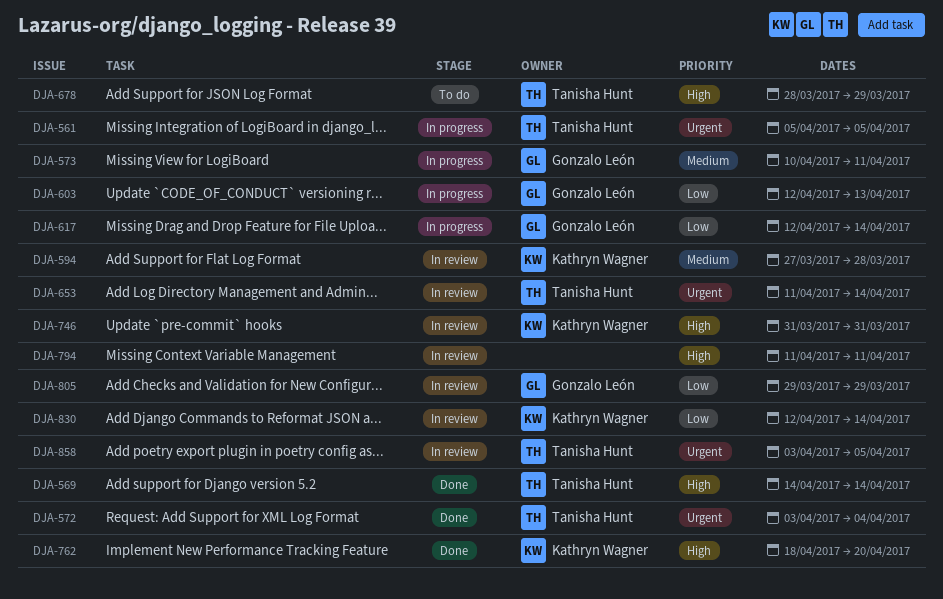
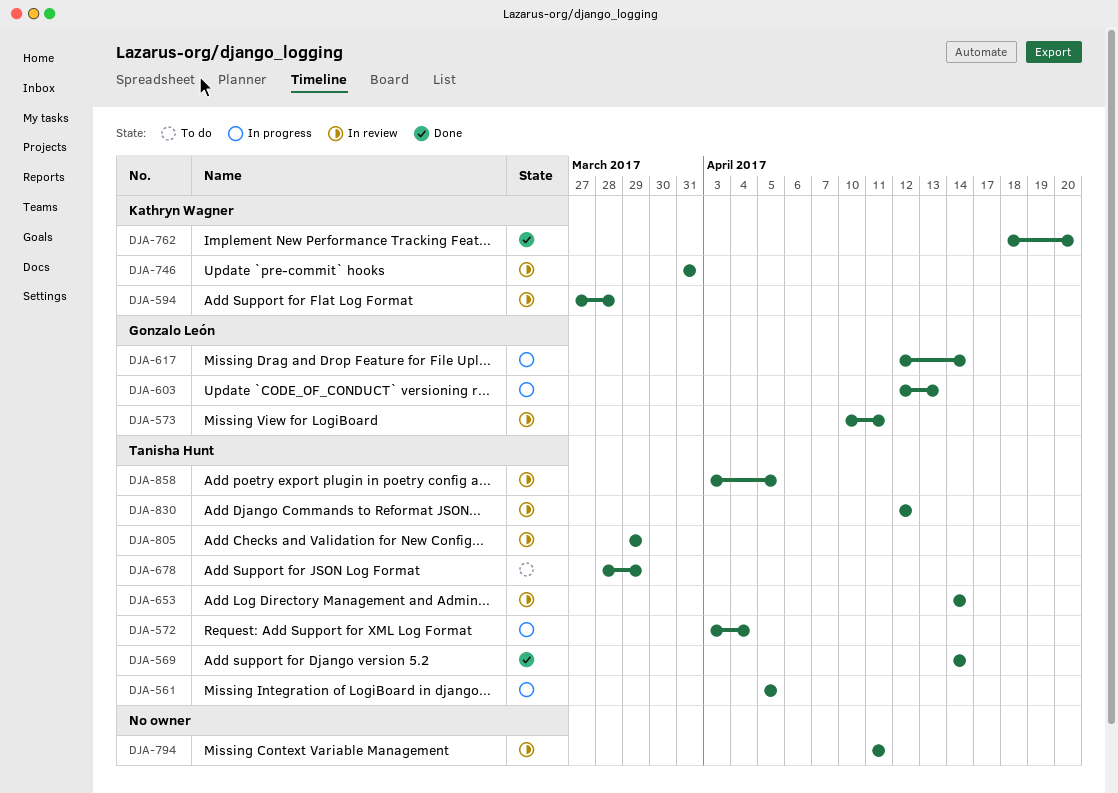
DJA-572, status: Done -> In progress
DJA-573, status: In progress -> In review
DJA-653, start: Apr 11 -> Apr 14
DJA-805, owner: Gonzalo León -> Tanisha Hunt
DJA-830, owner: Kathryn Wagner -> Tanisha Hunt
DJA-830, due: Apr 14 -> Apr 12

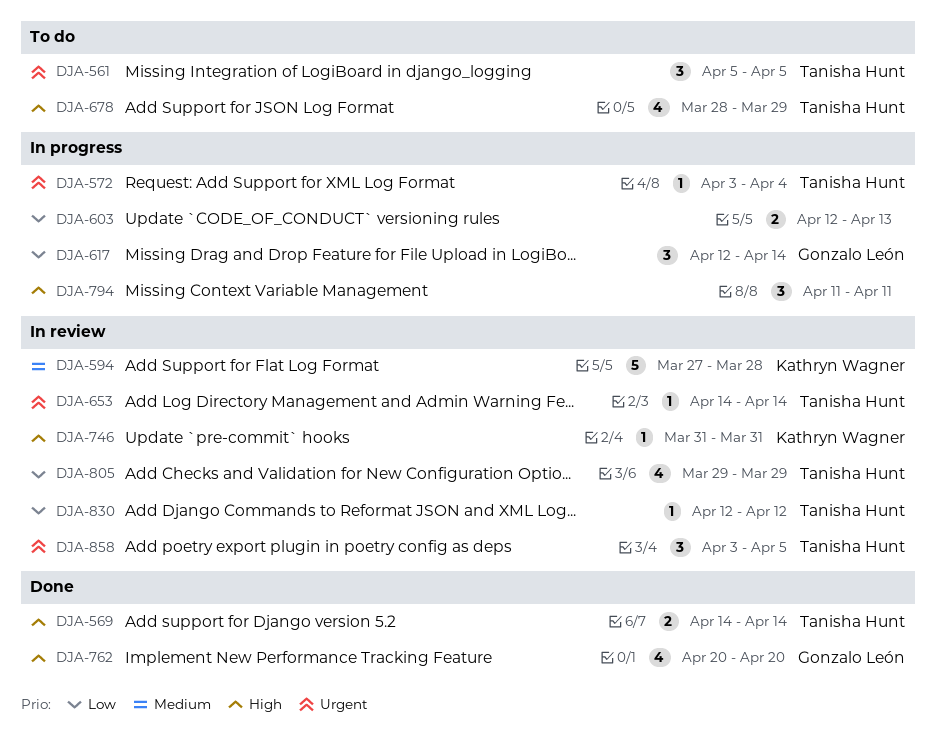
DJA-561, status: In progress -> To do
DJA-573: present -> none
DJA-603, owner: Gonzalo León -> none
DJA-762, owner: Kathryn Wagner -> Gonzalo León
DJA-762, start: Apr 18 -> Apr 20
DJA-794, status: In review -> In progress

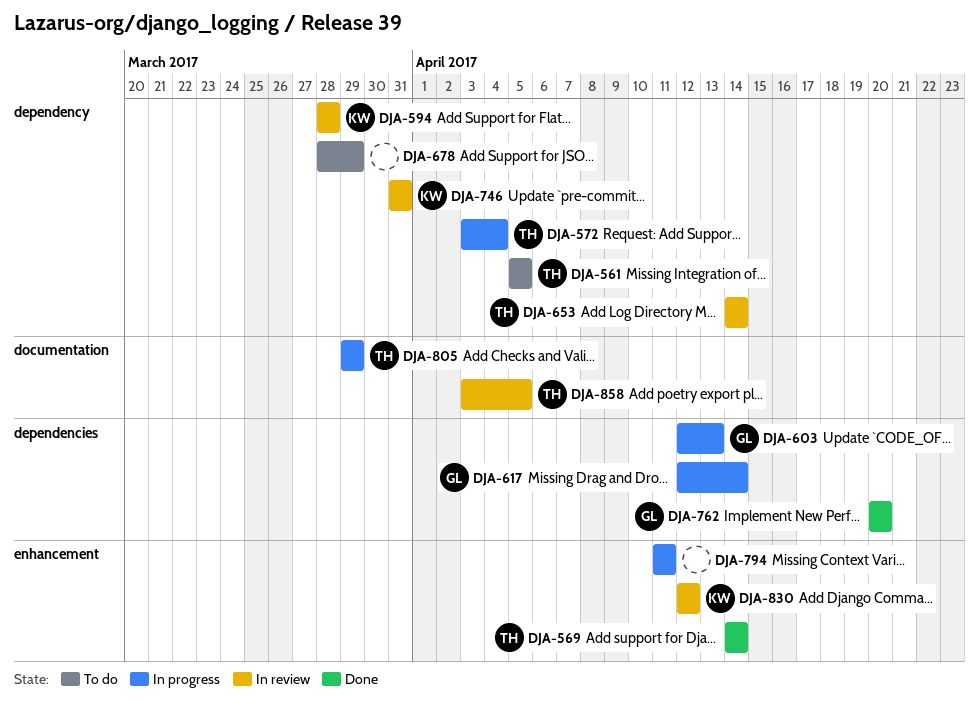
DJA-594, start: Mar 27 -> Mar 28
DJA-603, owner: none -> Gonzalo León
DJA-678, owner: Tanisha Hunt -> none
DJA-805, status: In review -> In progress
DJA-830, owner: Tanisha Hunt -> Kathryn Wagner

